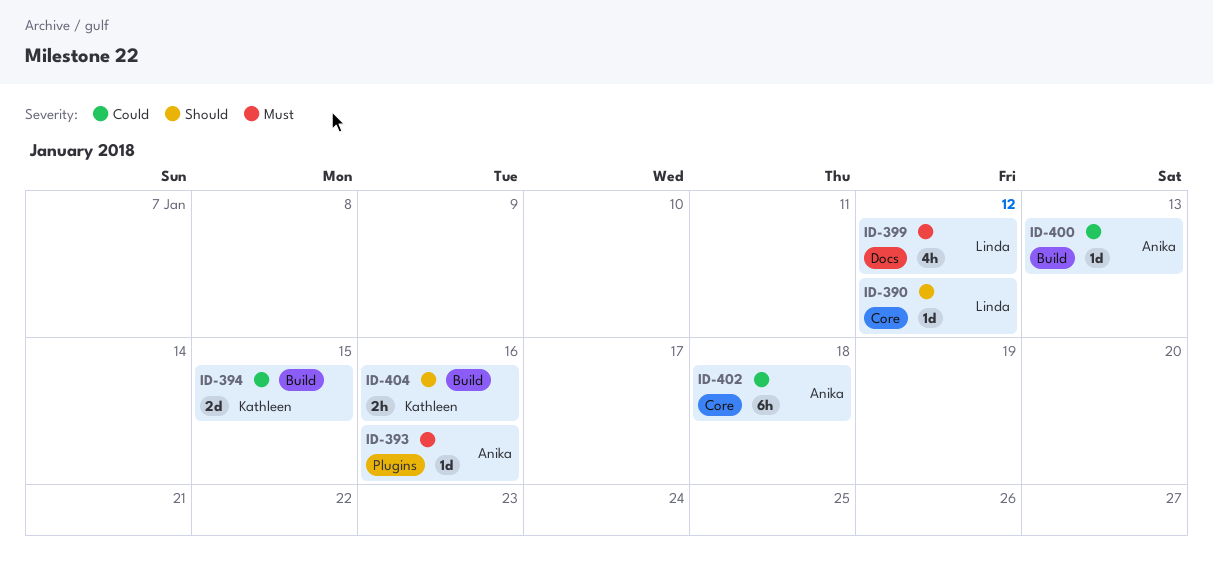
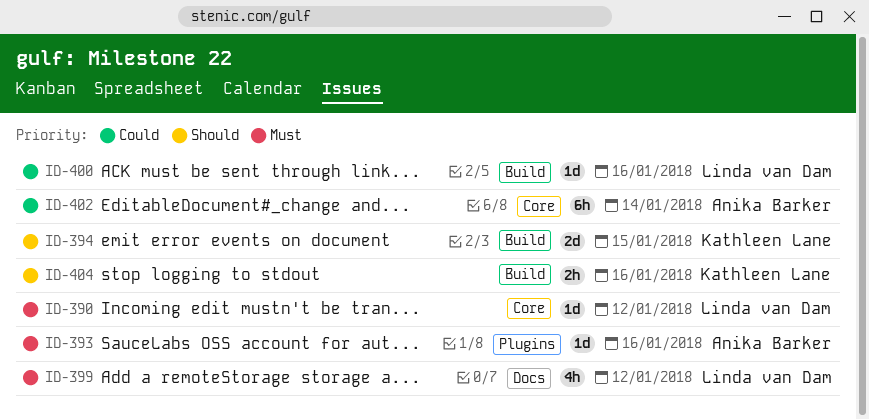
ID-390, priority: Should -> Must
ID-394, priority: Could -> Should
ID-400, owner: Anika Barker -> Linda van Dam
ID-400, due: Jan 13 -> Jan 16
ID-402, due: Jan 18 -> Jan 14

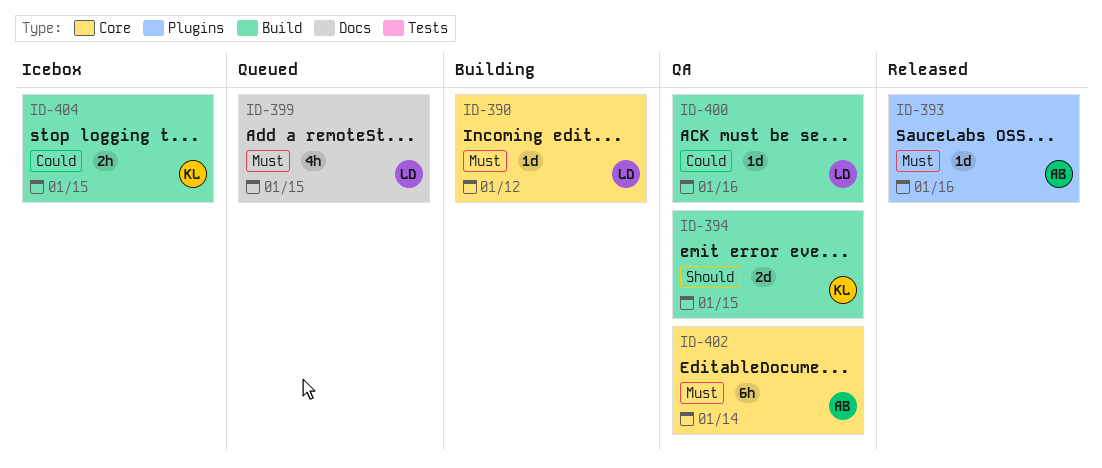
ID-399, due: Jan 12 -> Jan 15
ID-402, priority: Could -> Must
ID-404, priority: Should -> Could
ID-404, due: Jan 16 -> Jan 15

